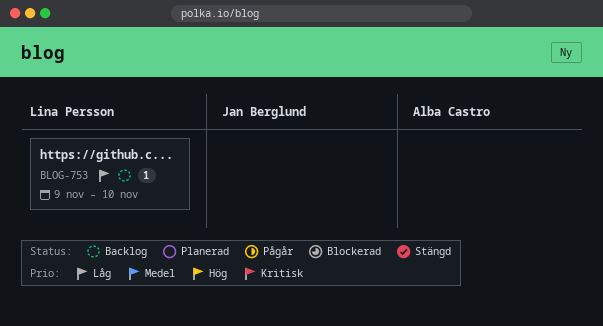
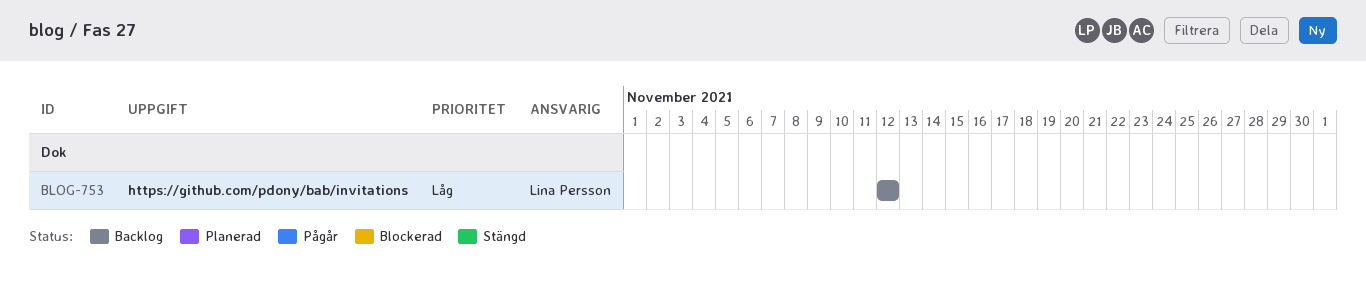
BLOG-753, start: Nov 9 -> Nov 12
BLOG-753, due: Nov 10 -> Nov 12

